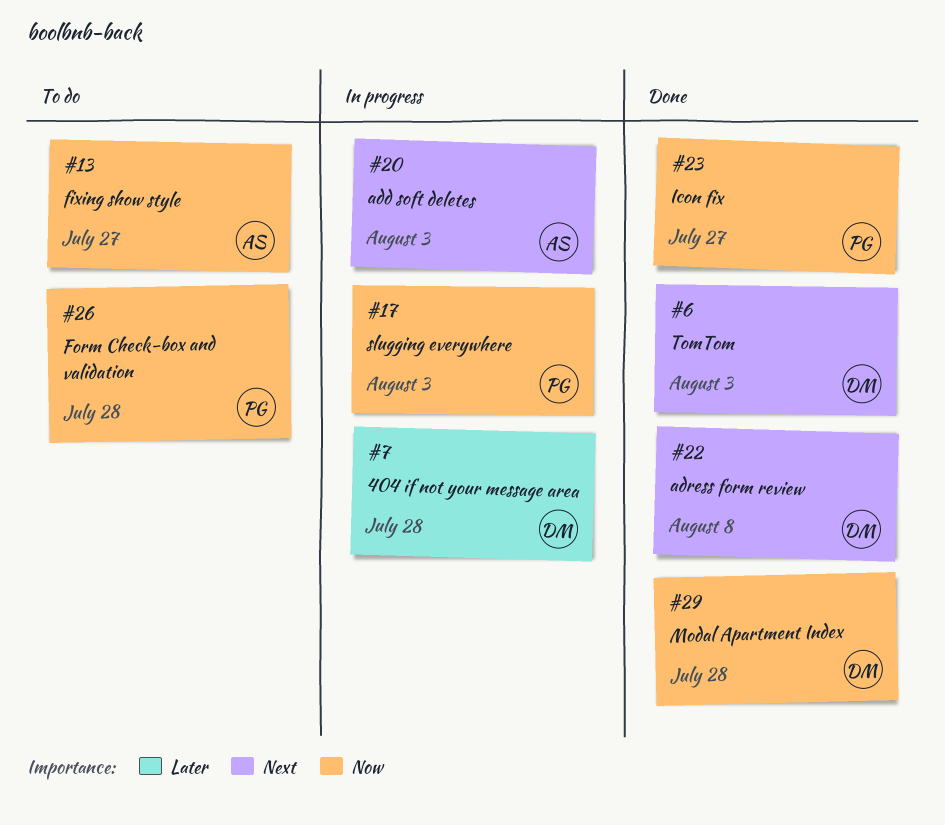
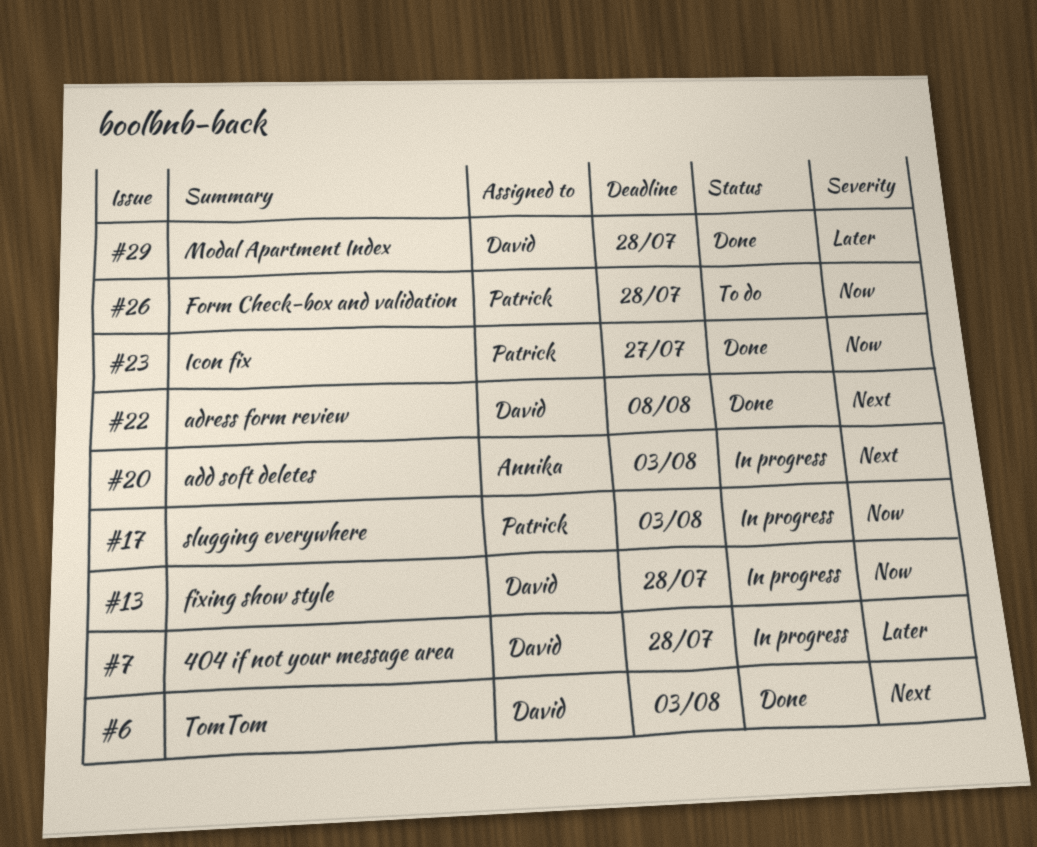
#13, status: To do -> In progress
#13, owner: Annika -> David
#13, due: Jul 27 -> Jul 28
#29, priority: Now -> Later

